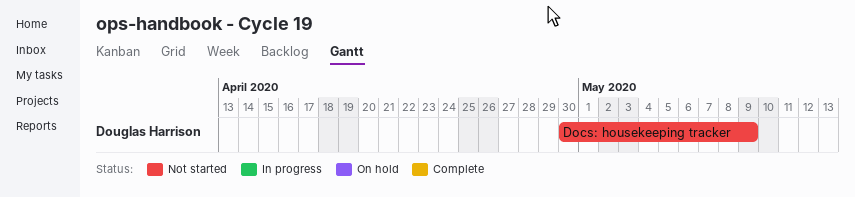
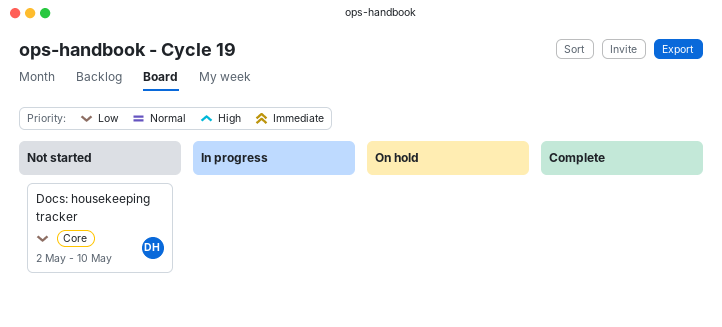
Docs: housekeeping tracker, start: Apr 30 -> May 2
Docs: housekeeping tracker, due: May 9 -> May 10

